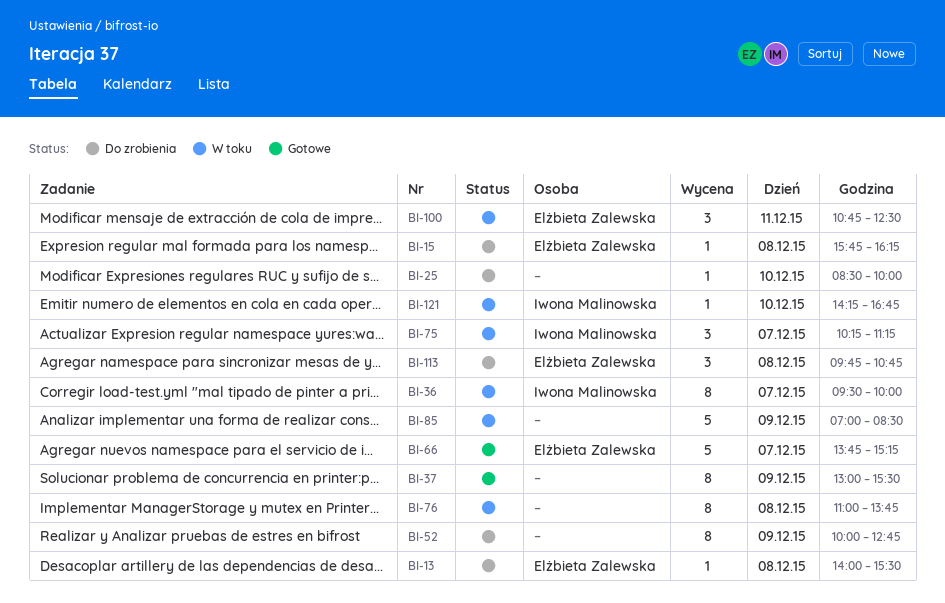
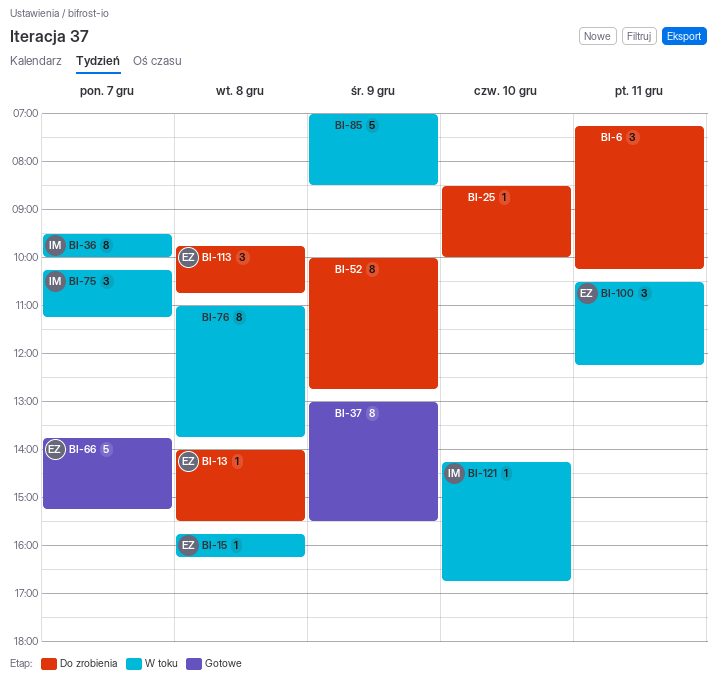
BI-6: none -> present
BI-15, status: Do zrobienia -> W toku
BI-100, begins: 10:45 -> 10:30
BI-100, ends: 12:30 -> 12:15

